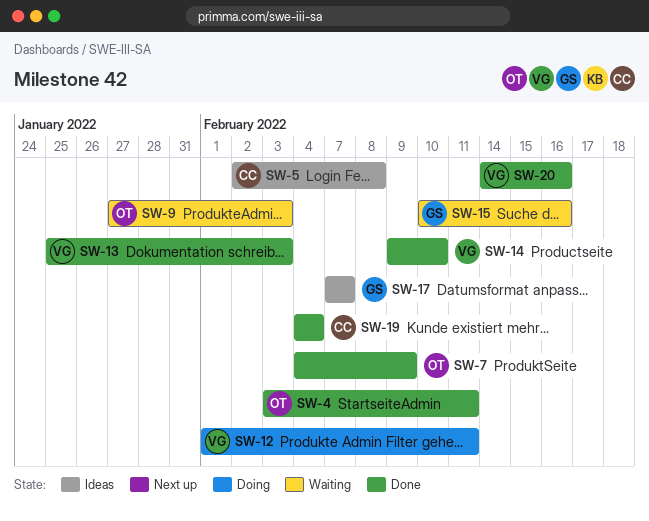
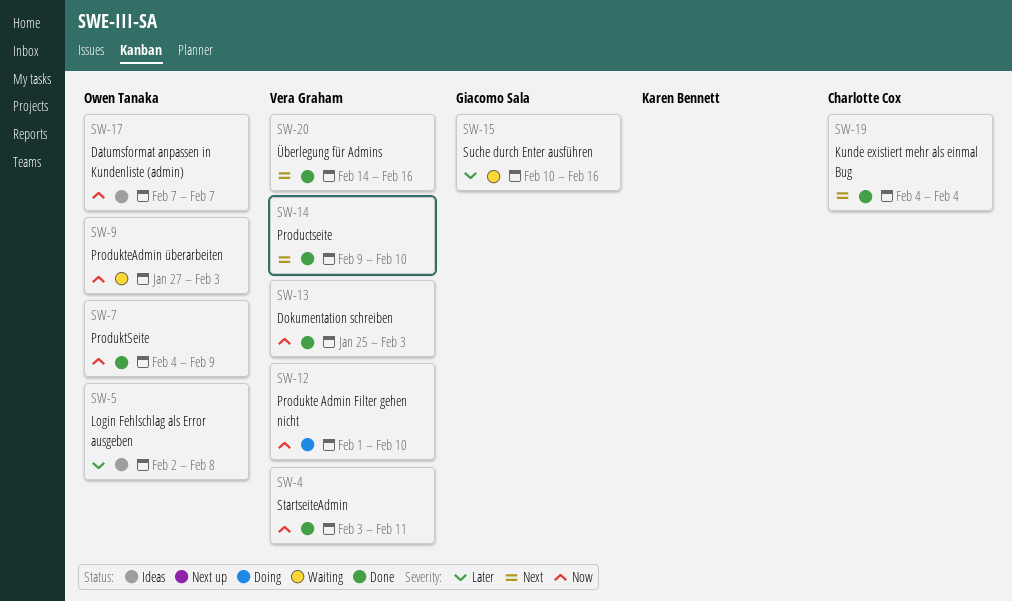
SW-4, owner: Owen Tanaka -> Vera Graham
SW-5, owner: Charlotte Cox -> Owen Tanaka
SW-12, due: Feb 11 -> Feb 10
SW-17, owner: Giacomo Sala -> Owen Tanaka

